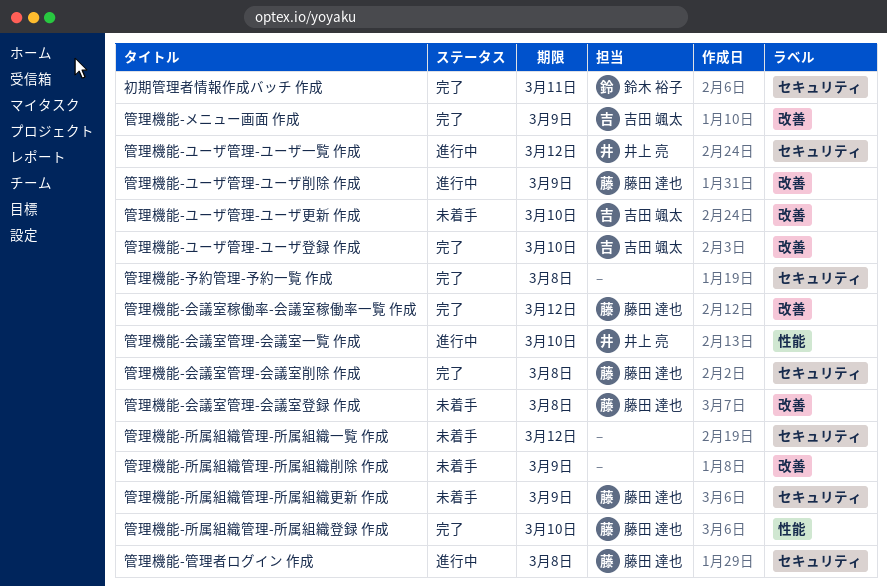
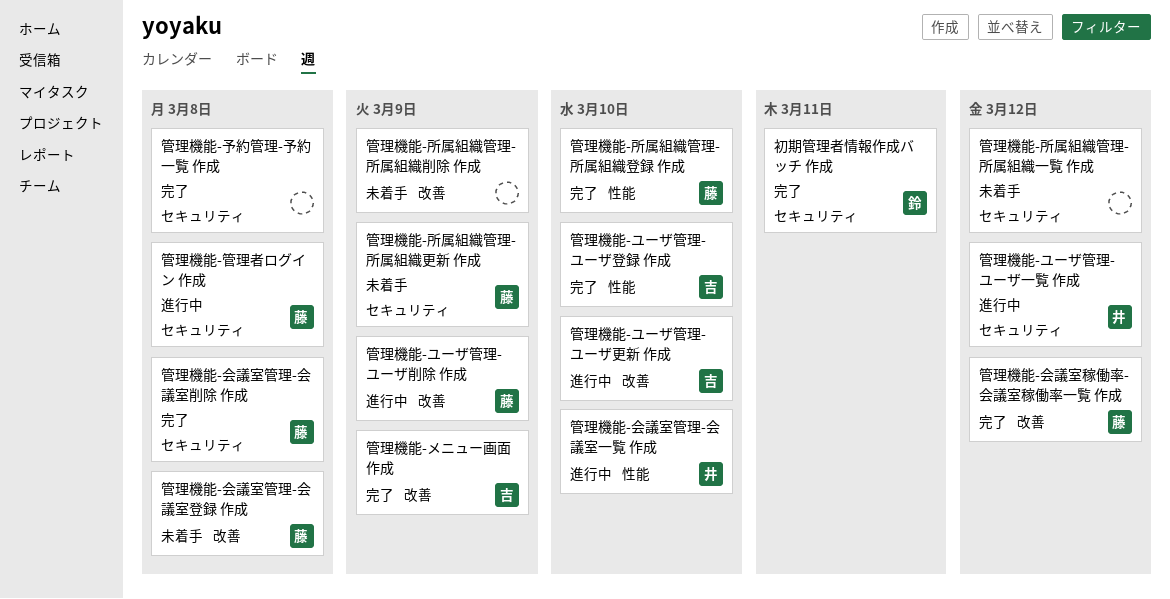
管理機能-ユーザ管理-ユーザ更新 作成, status: 未着手 -> 進行中
管理機能-ユーザ管理-ユーザ登録 作成, label: 改善 -> 性能

